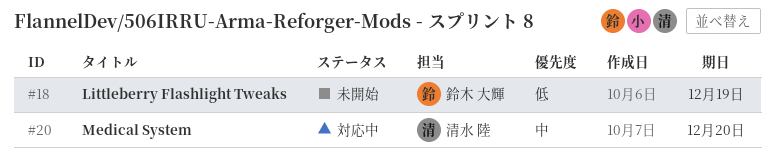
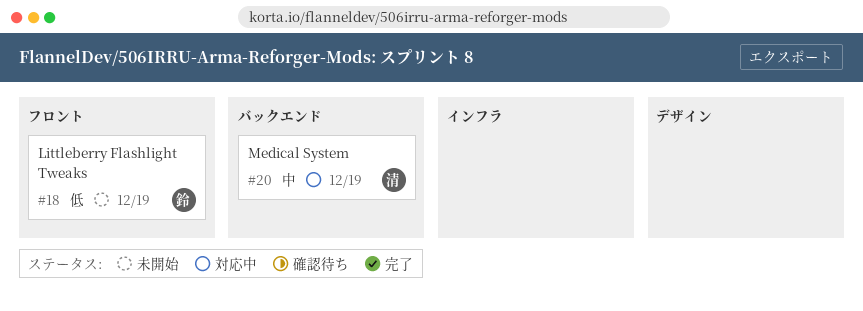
#20, due: Dec 20 -> Dec 19

